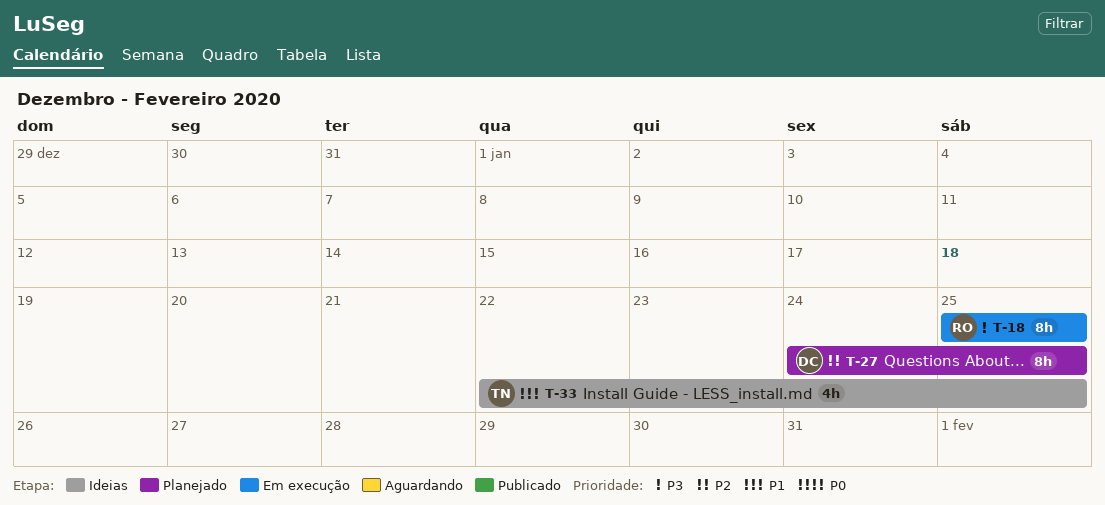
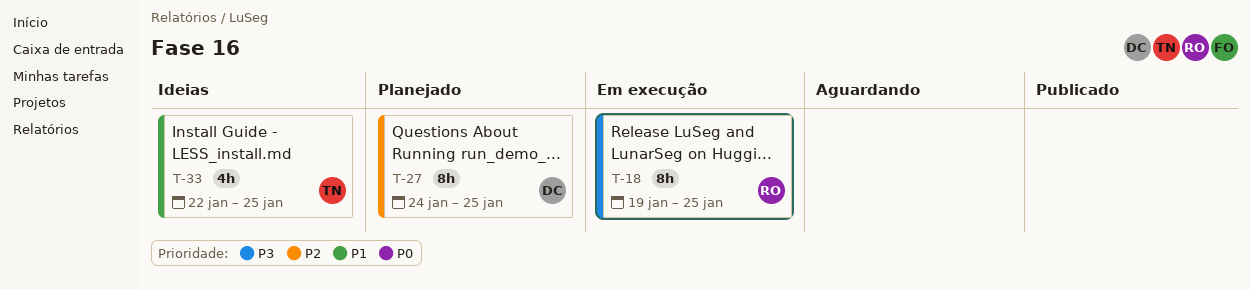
T-18, start: Jan 25 -> Jan 19

